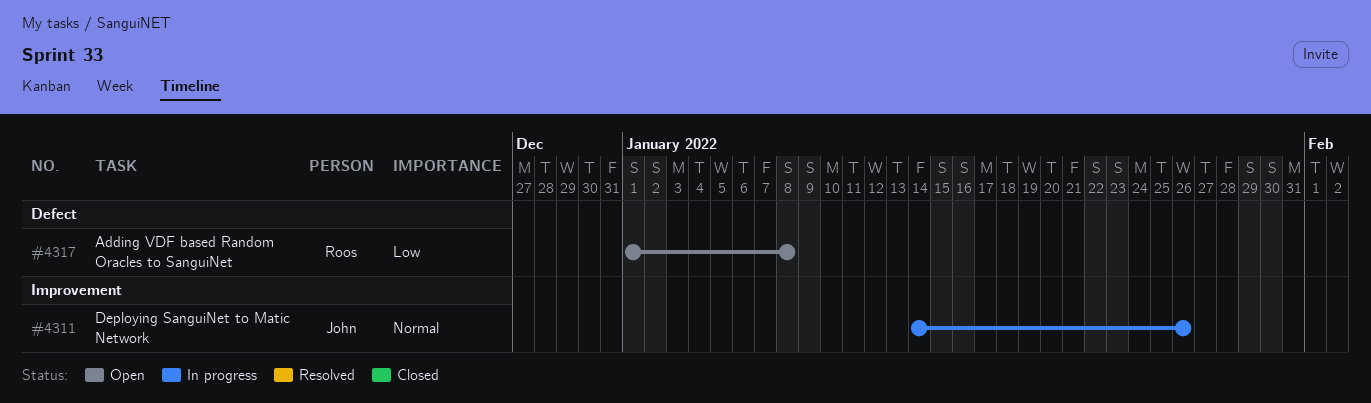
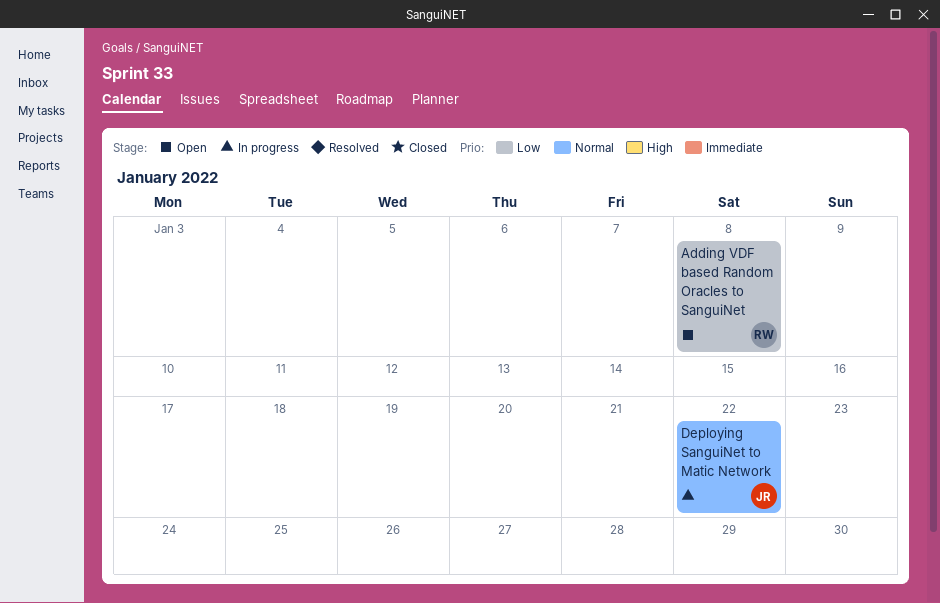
Deploying SanguiNet to Matic Network, due: Jan 26 -> Jan 22

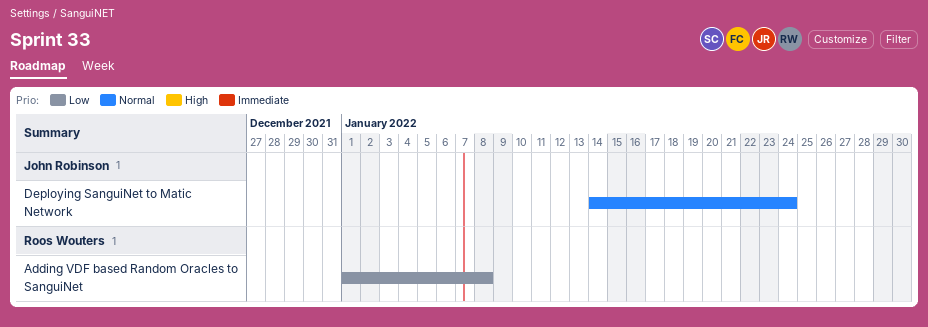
Deploying SanguiNet to Matic Network, due: Jan 22 -> Jan 24

